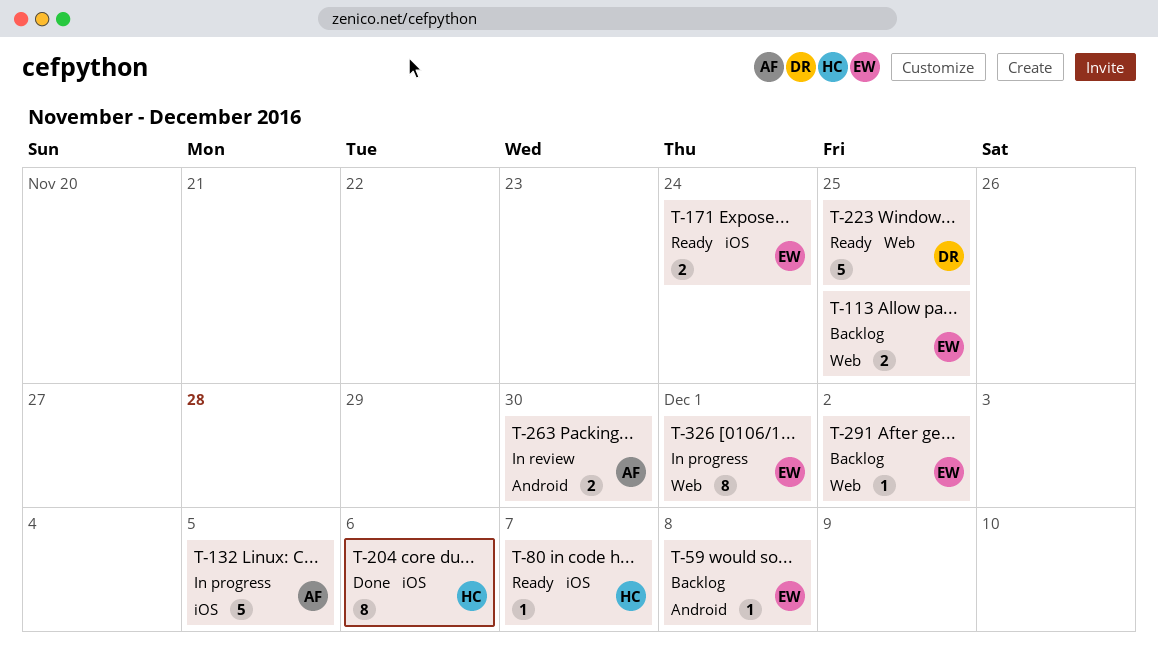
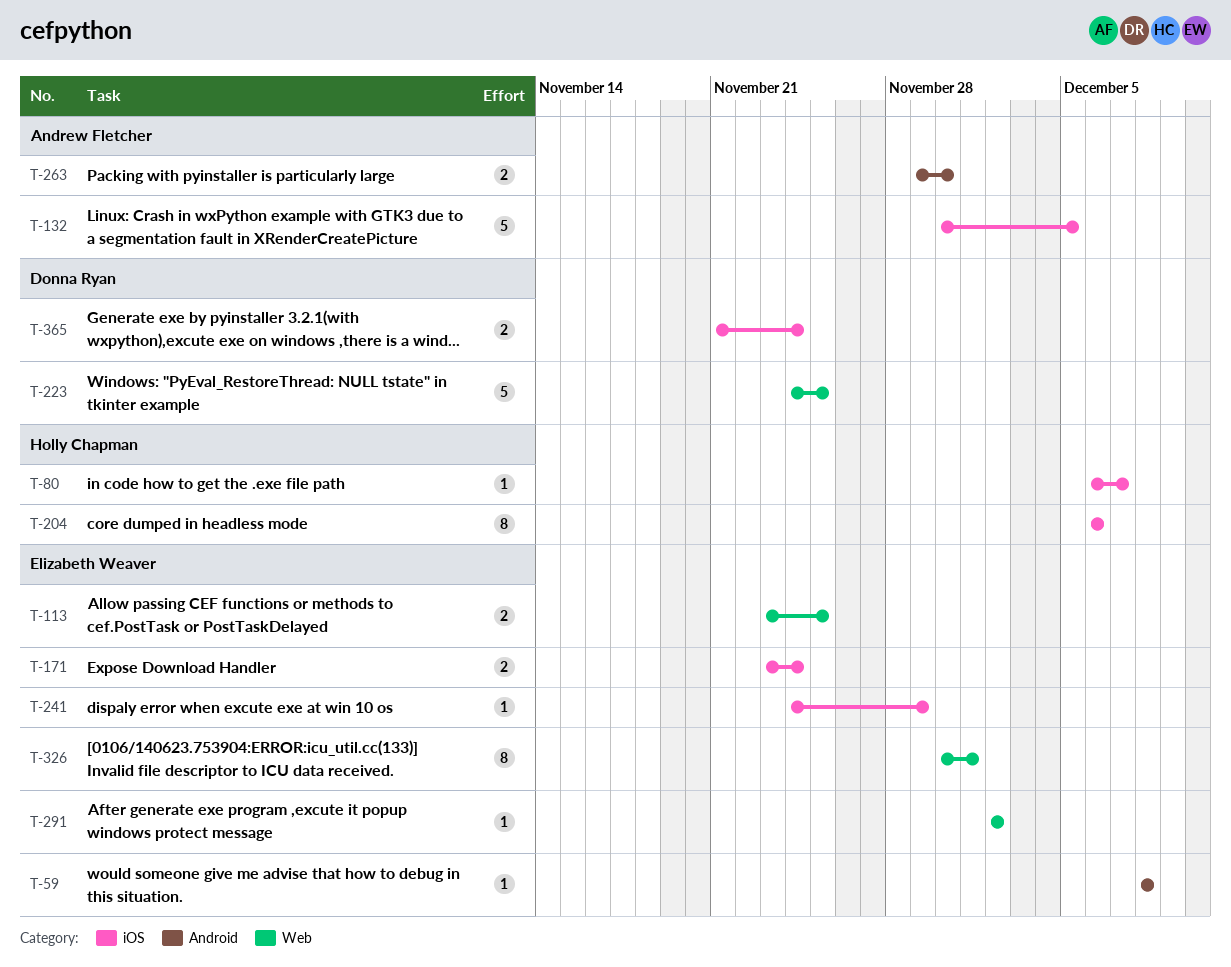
T-241: none -> present
T-365: none -> present

